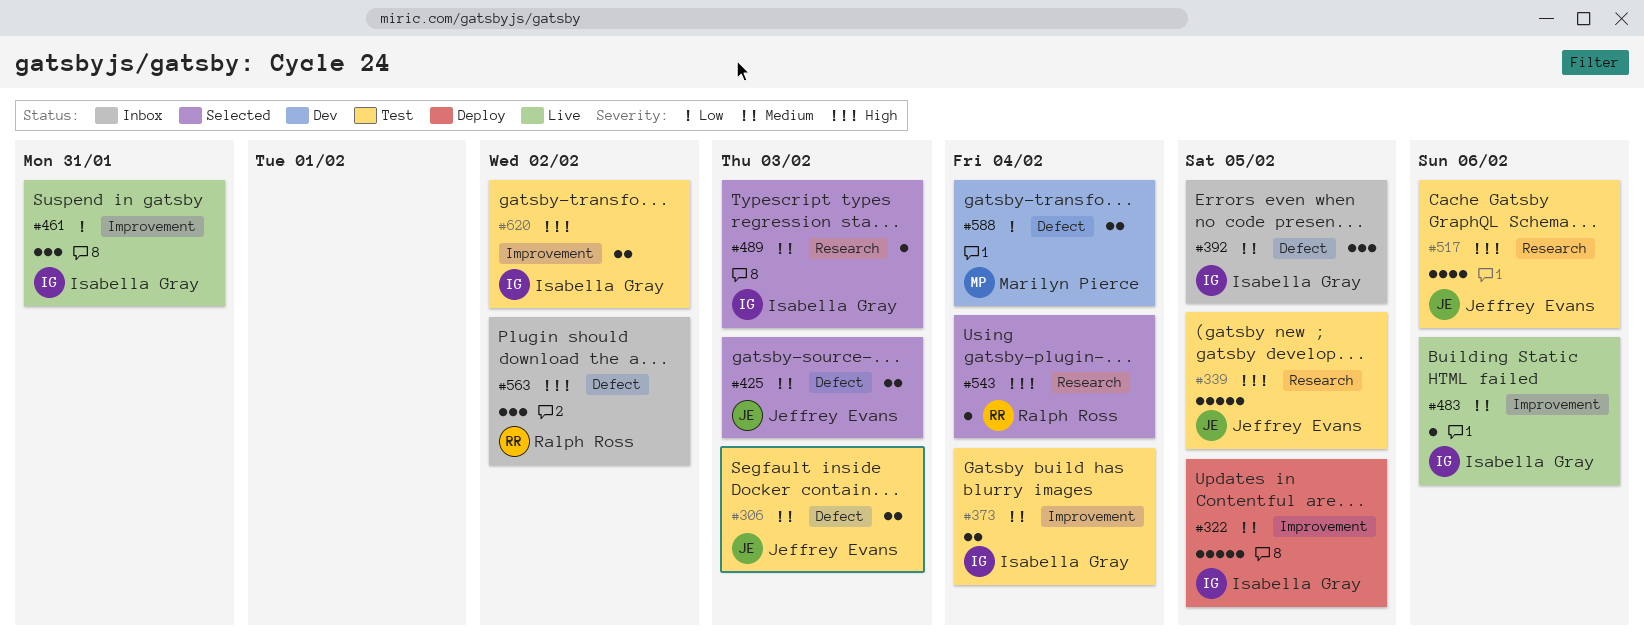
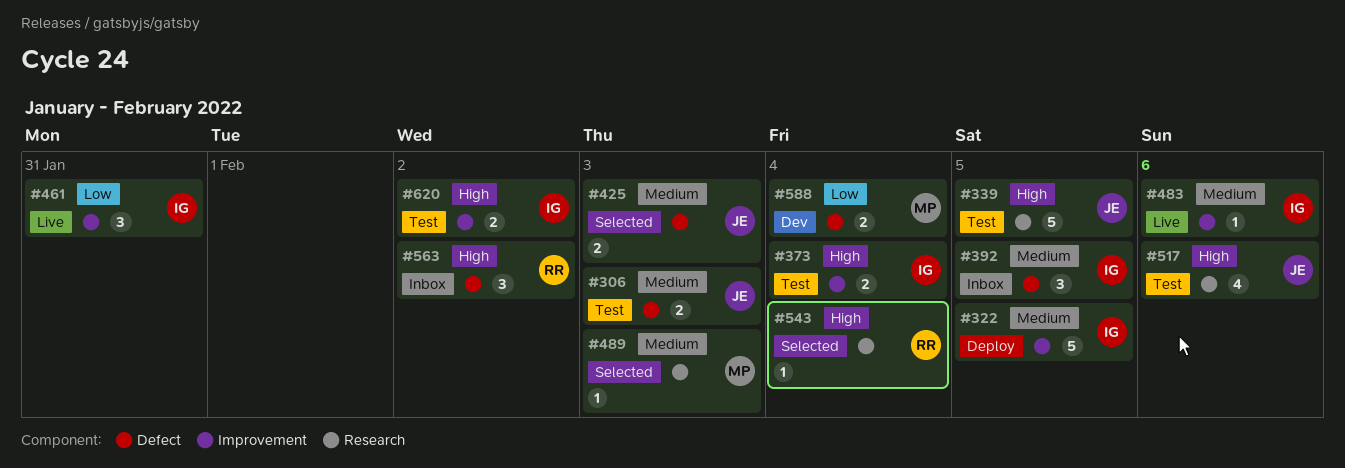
#373, priority: Medium -> High
#489, owner: Isabella Gray -> Marilyn Pierce

